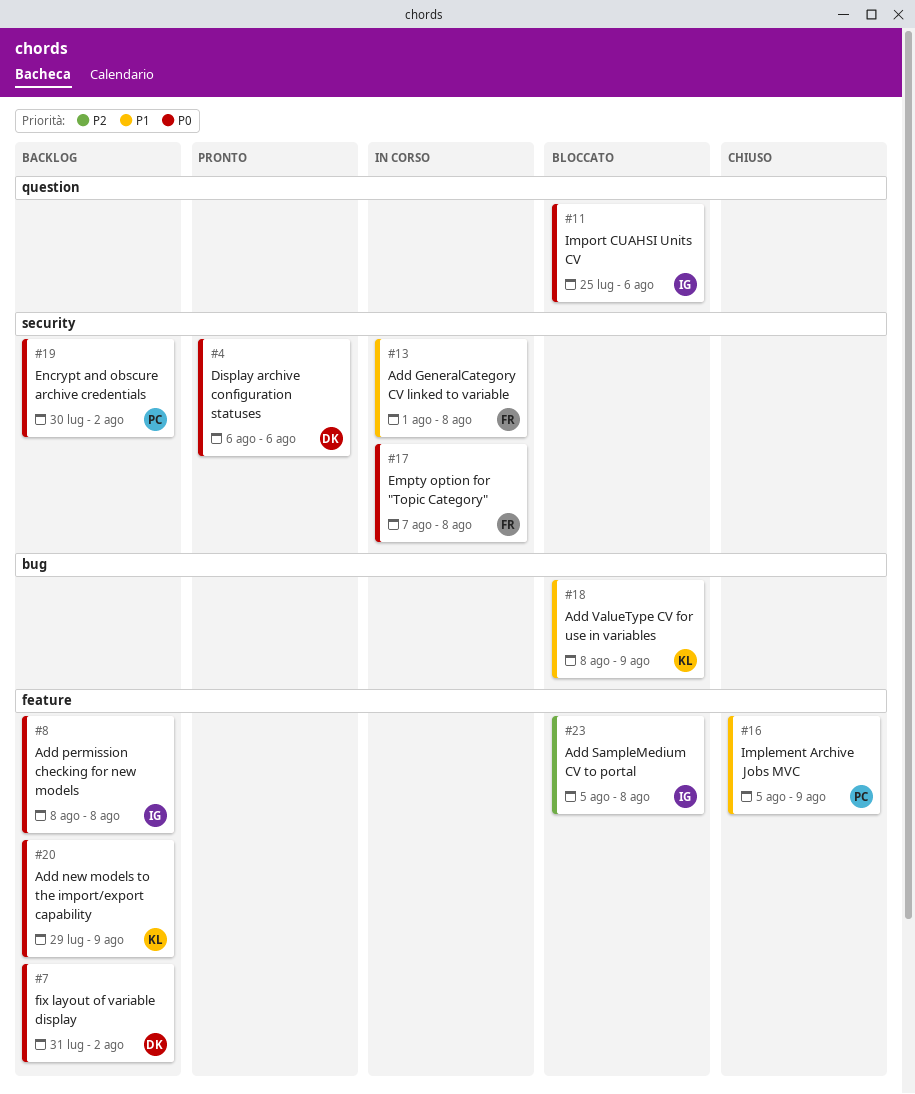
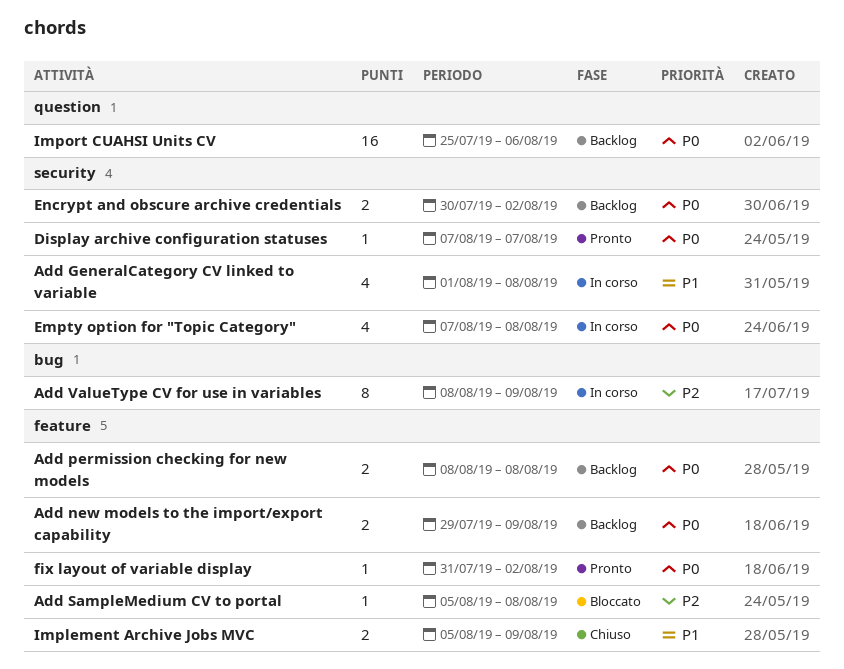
Add ValueType CV for use in variables, status: Bloccato -> In corso
Add ValueType CV for use in variables, priority: P1 -> P2
Display archive configuration statuses, start: Aug 6 -> Aug 7
Display archive configuration statuses, due: Aug 6 -> Aug 7
fix layout of variable display, status: Backlog -> Pronto
Import CUAHSI Units CV, status: Bloccato -> Backlog

